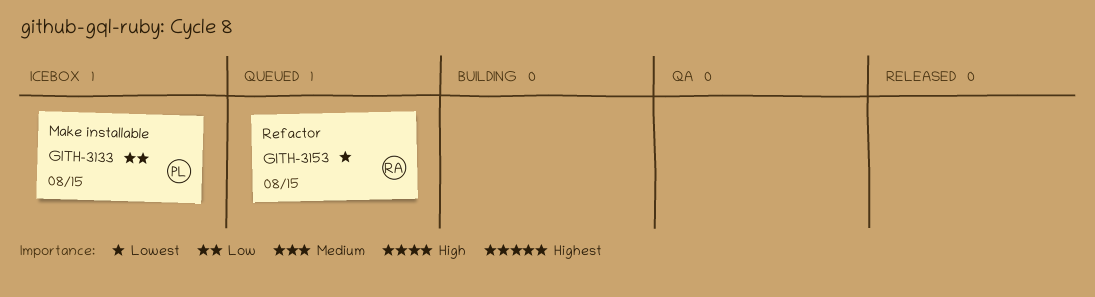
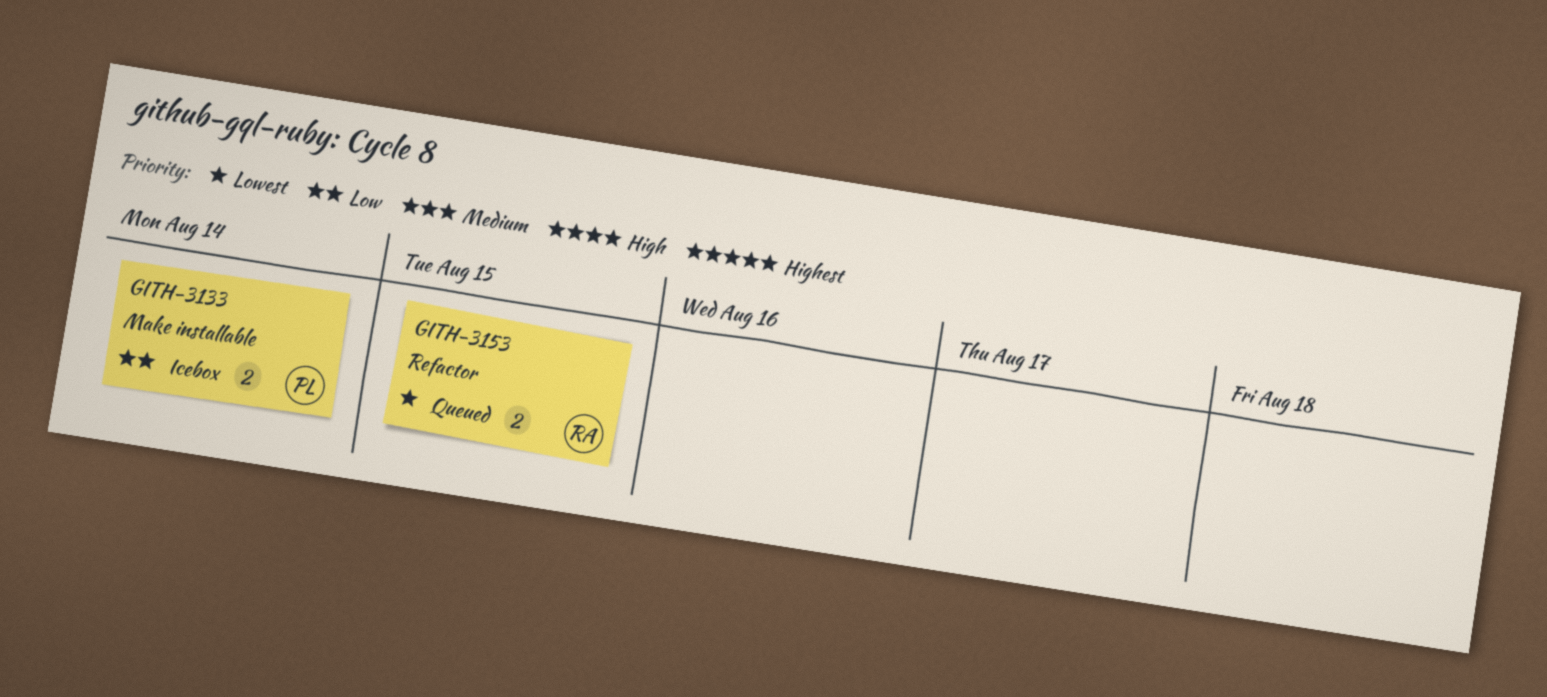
GITH-3133, due: Aug 15 -> Aug 14

